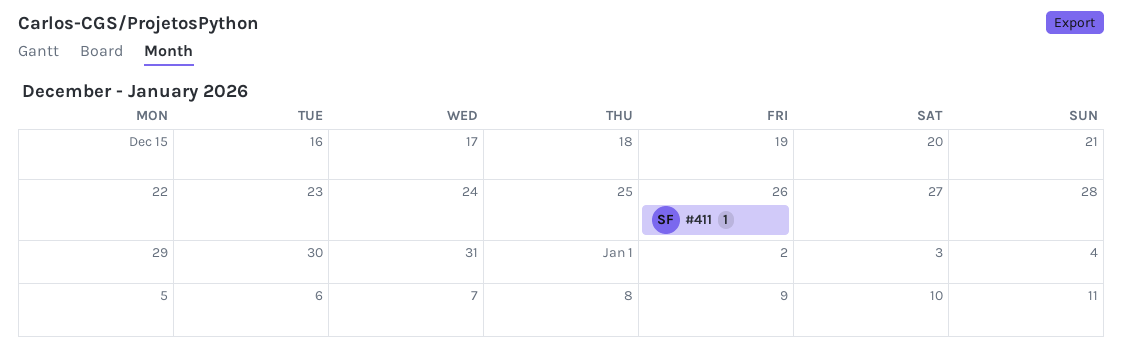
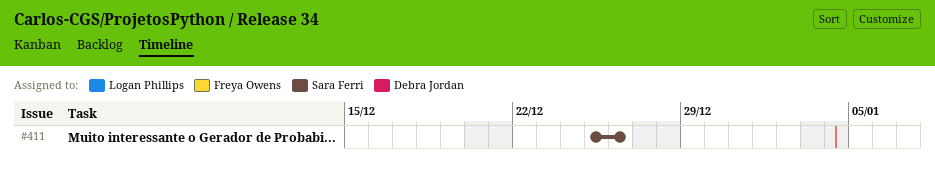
#411, start: Dec 26 -> Dec 25

